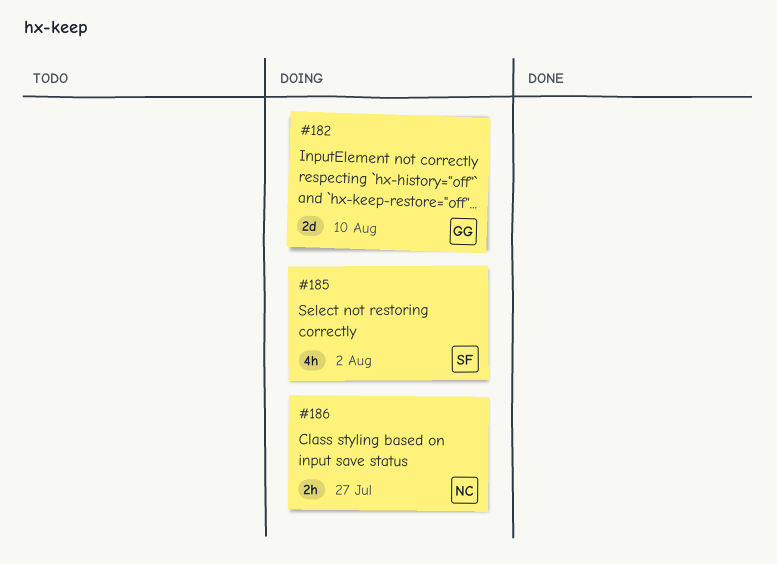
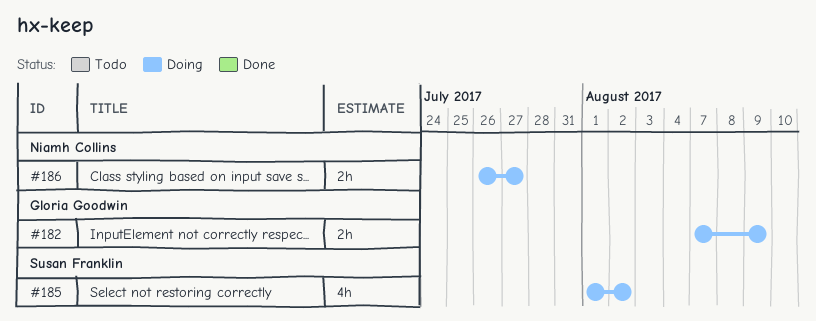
#182, estimate: 2d -> 2h
#182, due: Aug 10 -> Aug 9

